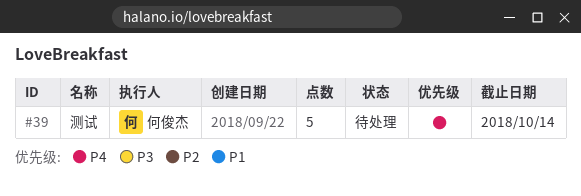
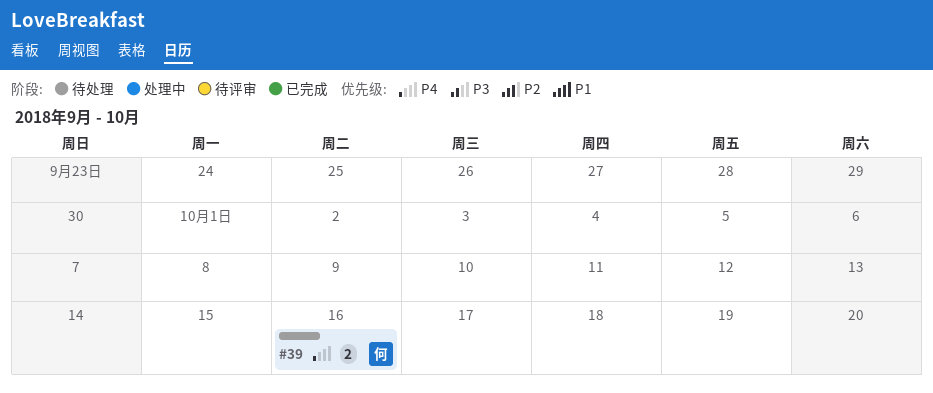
#39, estimate: 5 -> 2
#39, due: Oct 14 -> Oct 16

